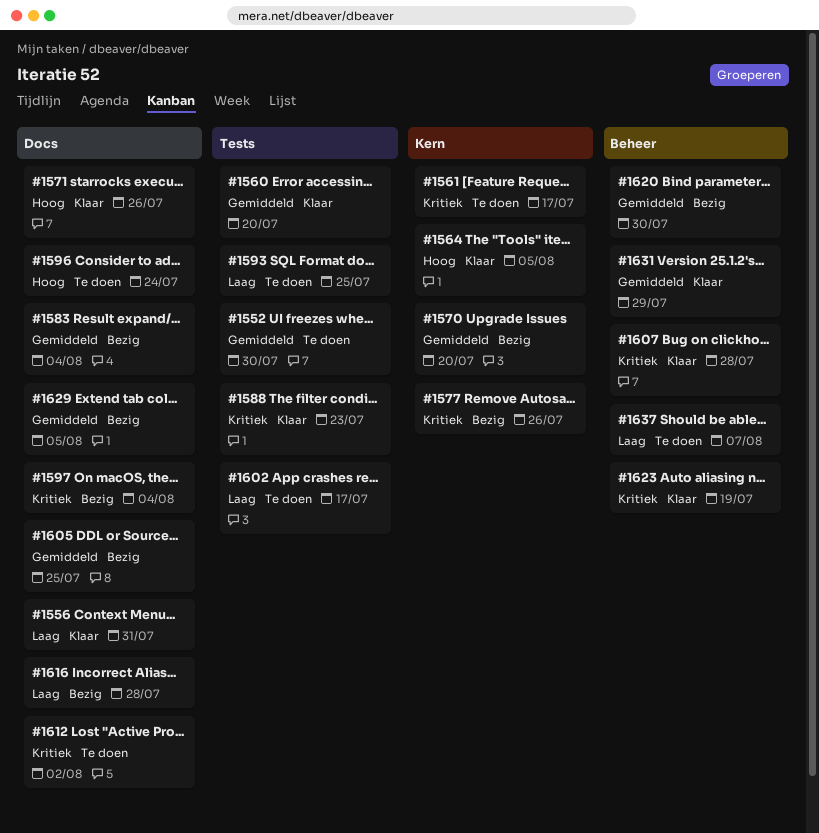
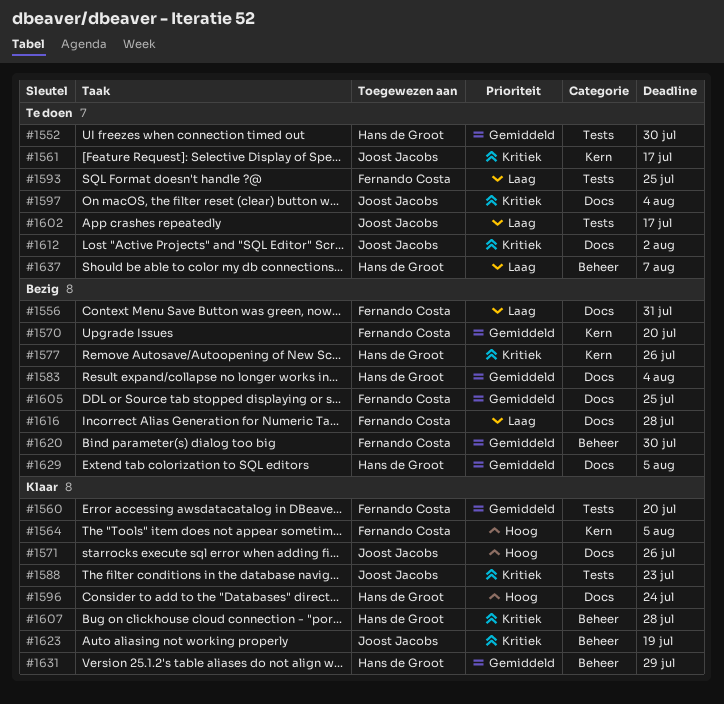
#1556, status: Klaar -> Bezig
#1596, status: Te doen -> Klaar
#1597, status: Bezig -> Te doen

